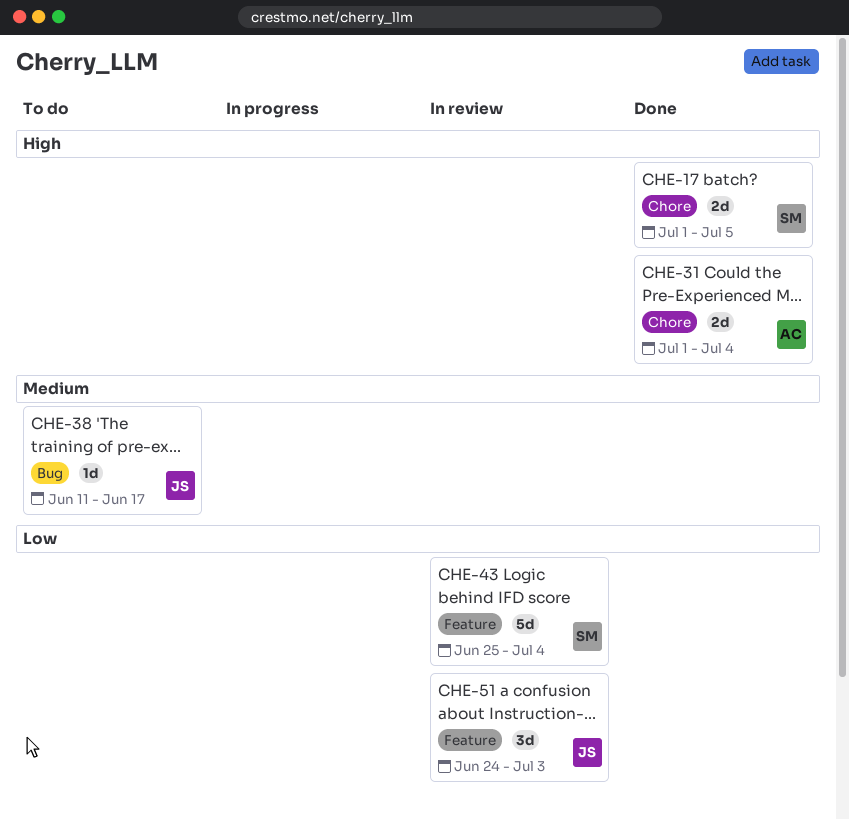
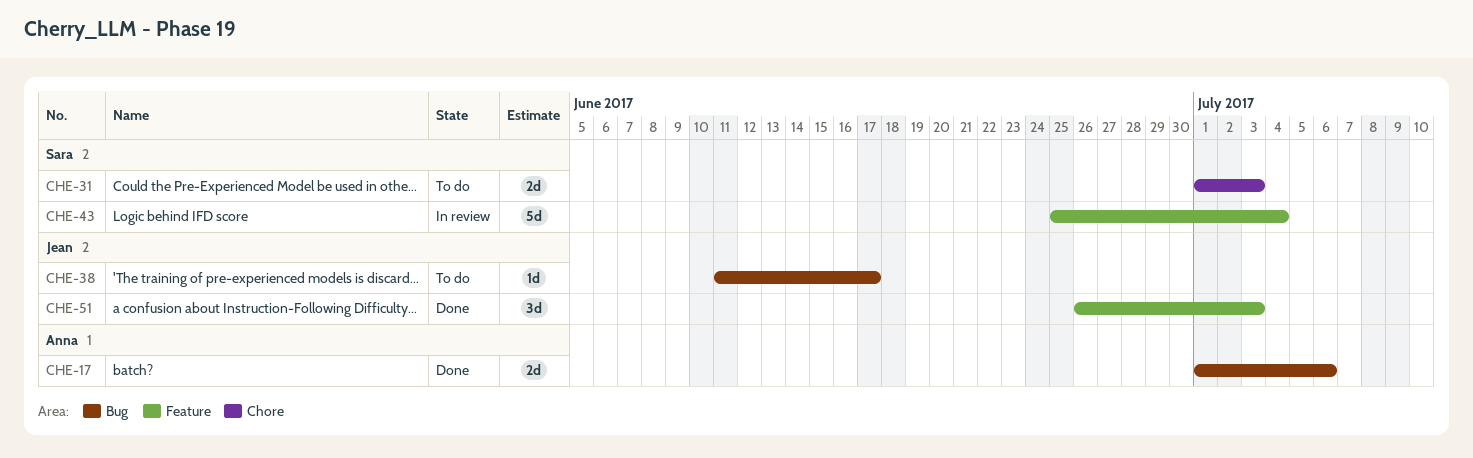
CHE-17, owner: Sara -> Anna
CHE-17, label: Chore -> Bug
CHE-17, due: Jul 5 -> Jul 6
CHE-31, status: Done -> To do
CHE-31, owner: Anna -> Sara
CHE-31, due: Jul 4 -> Jul 3
CHE-51, status: In review -> Done
CHE-51, start: Jun 24 -> Jun 26

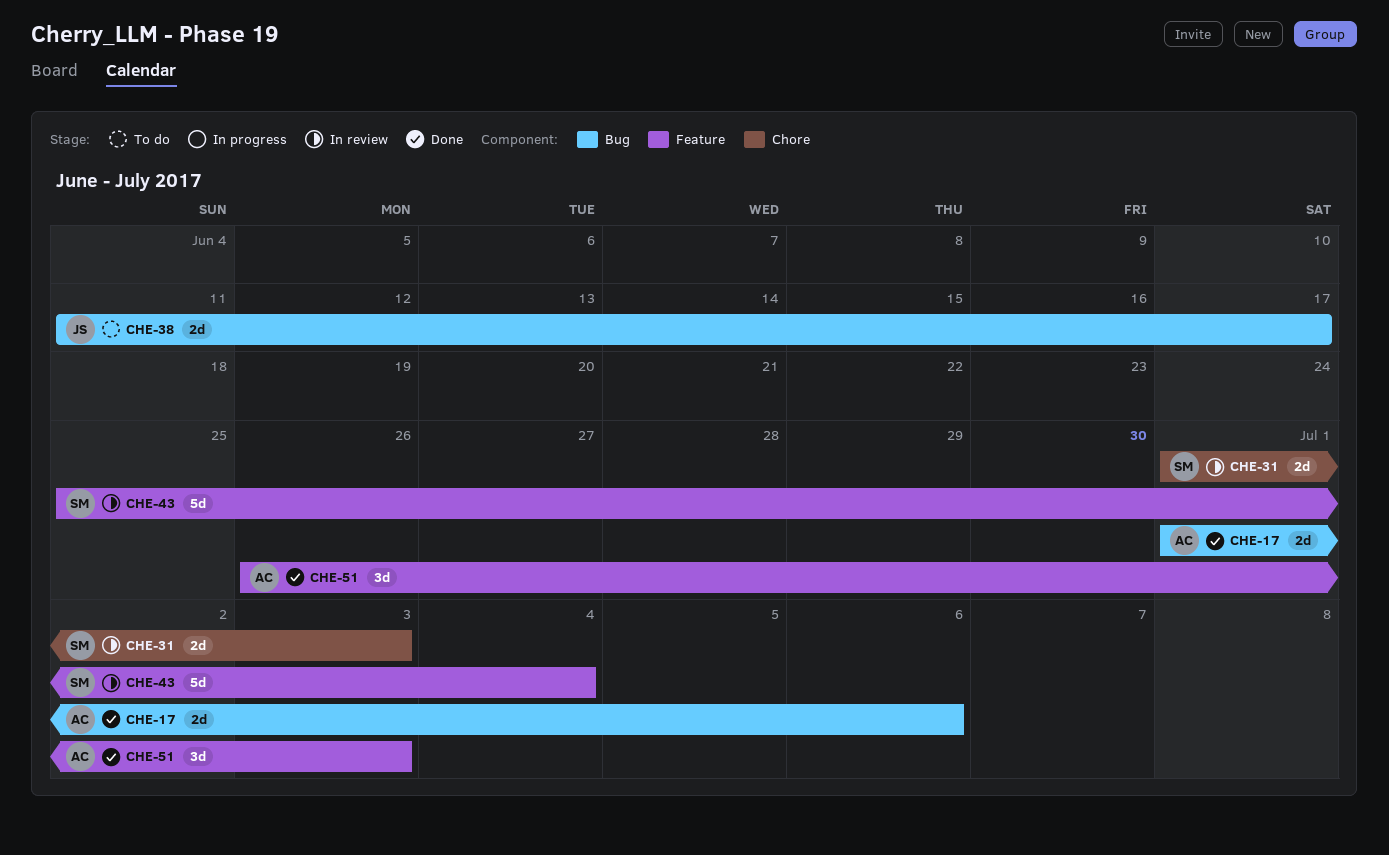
CHE-31, status: To do -> In review
CHE-38, estimate: 1d -> 2d
CHE-51, owner: Jean -> Anna

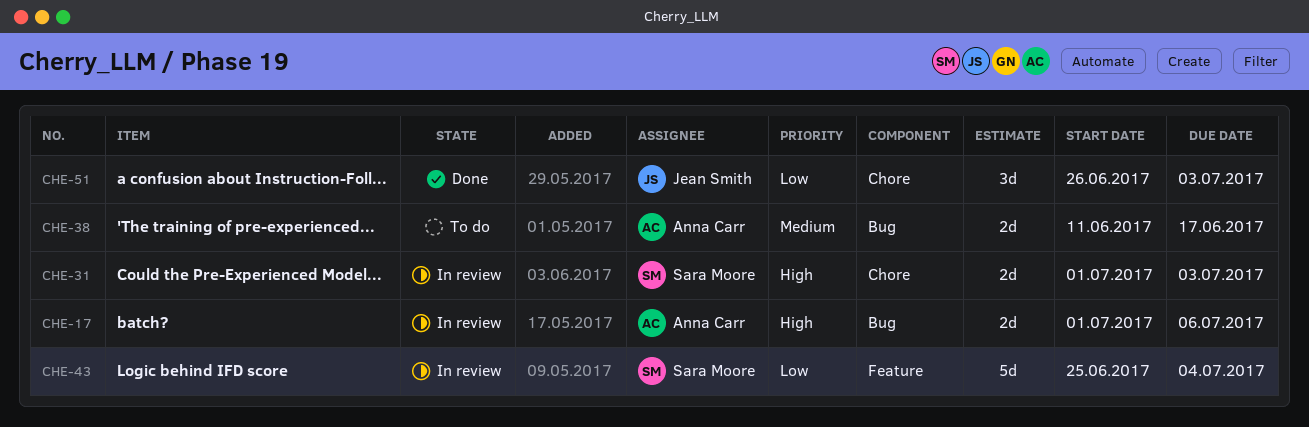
CHE-17, status: Done -> In review
CHE-38, owner: Jean Smith -> Anna Carr
CHE-51, owner: Anna Carr -> Jean Smith
CHE-51, label: Feature -> Chore

